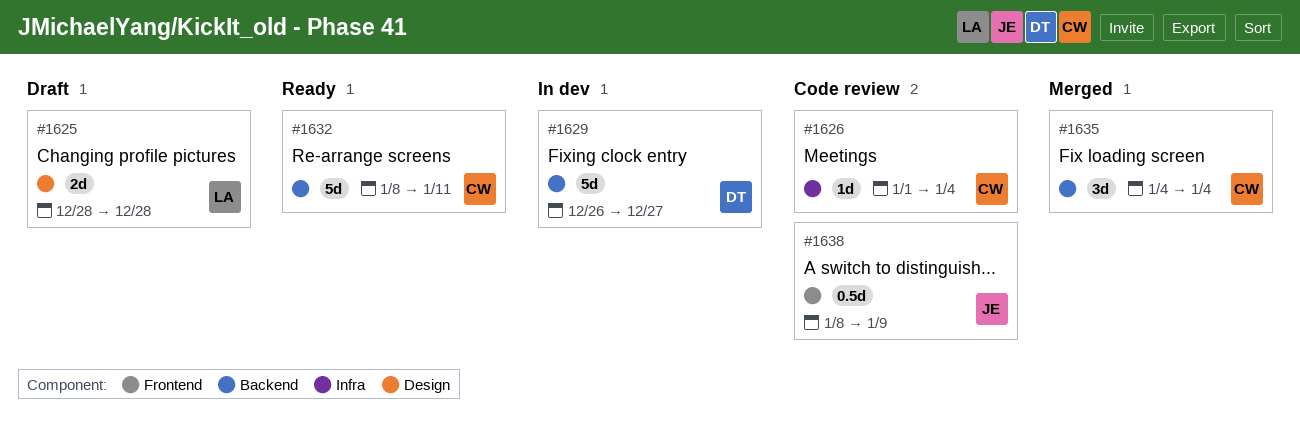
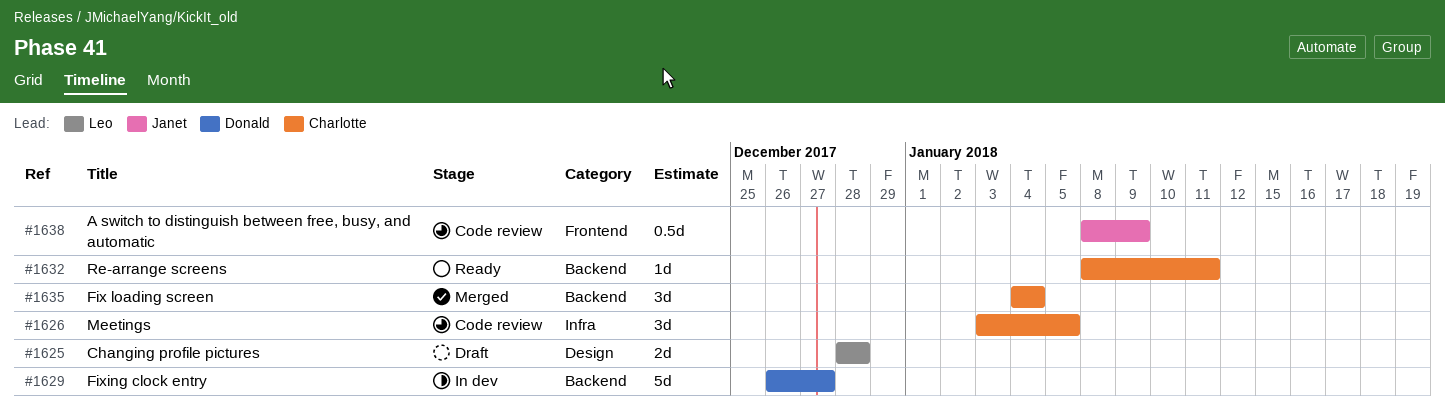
#1626, estimate: 1d -> 3d
#1626, start: Jan 1 -> Jan 3
#1626, due: Jan 4 -> Jan 5
#1632, estimate: 5d -> 1d

